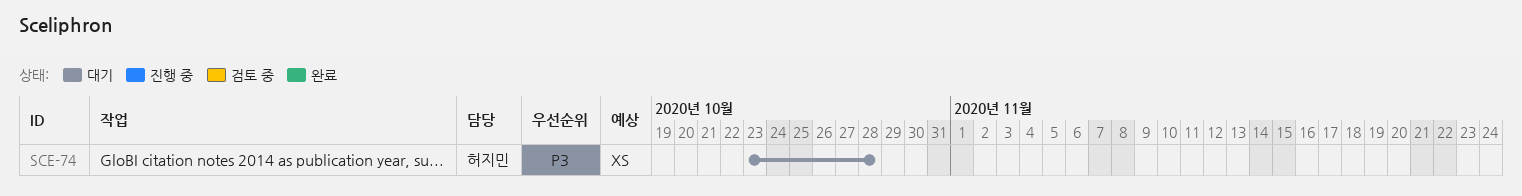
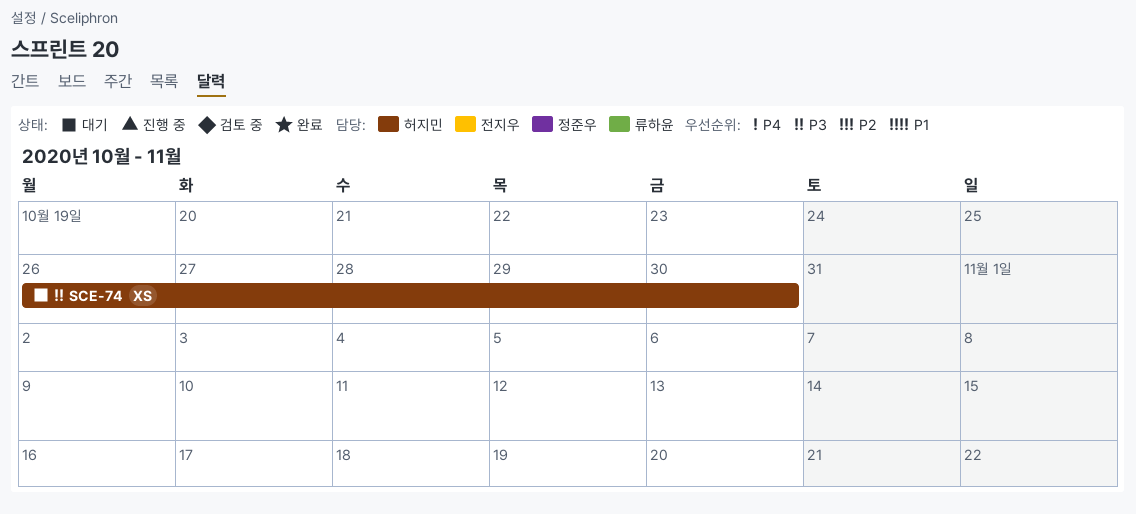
SCE-74, start: Oct 23 -> Oct 26
SCE-74, due: Oct 28 -> Oct 30

